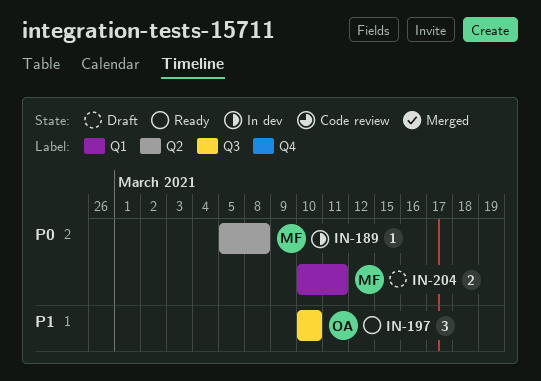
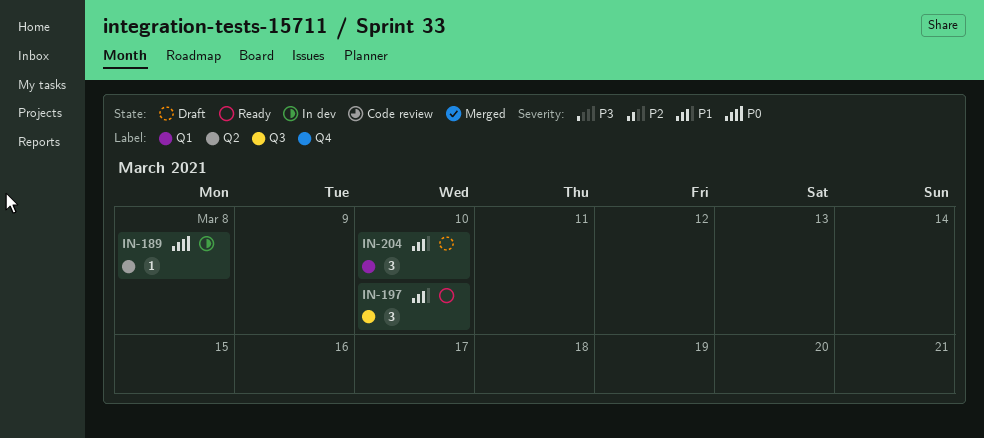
IN-204, priority: P0 -> P1
IN-204, estimate: 2 -> 3
IN-204, due: Mar 11 -> Mar 10

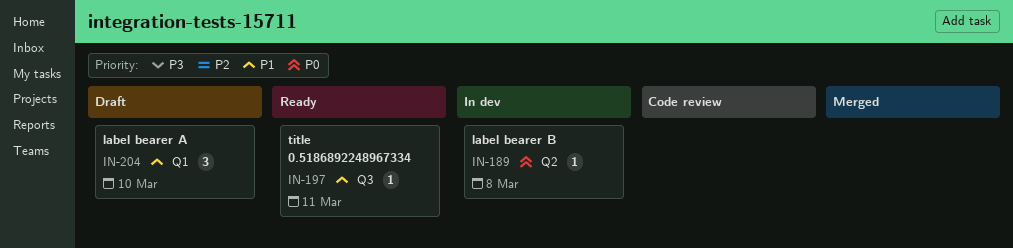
IN-197, estimate: 3 -> 1
IN-197, due: Mar 10 -> Mar 11

